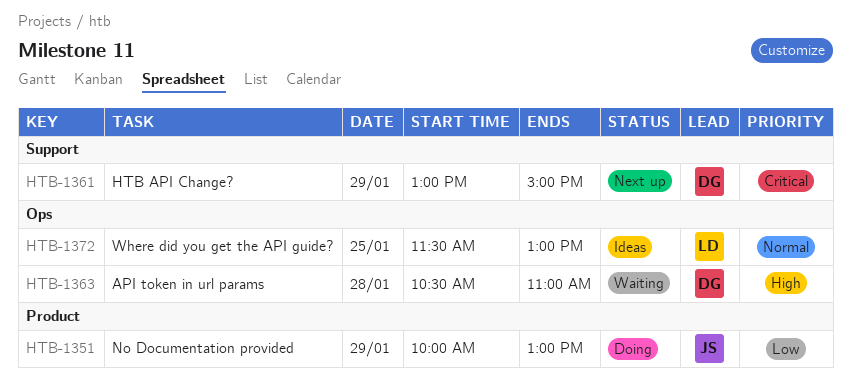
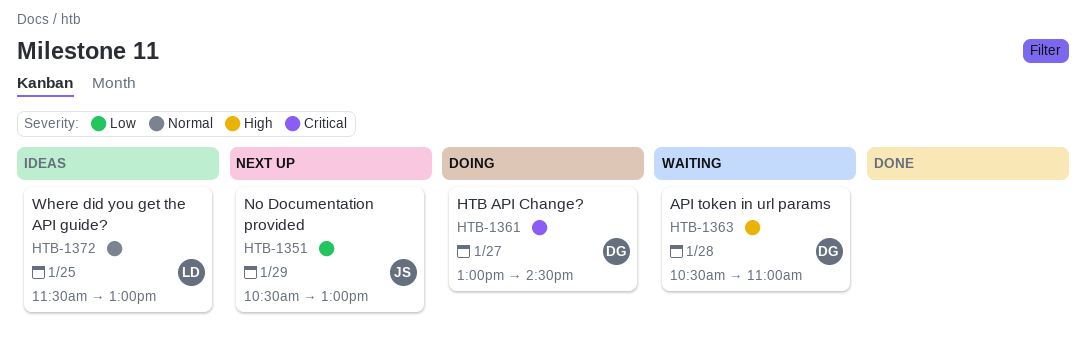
HTB-1351, status: Doing -> Next up
HTB-1351, begins: 10:00 -> 10:30
HTB-1361, status: Next up -> Doing
HTB-1361, day: Jan 29 -> Jan 27
HTB-1361, ends: 15:00 -> 14:30

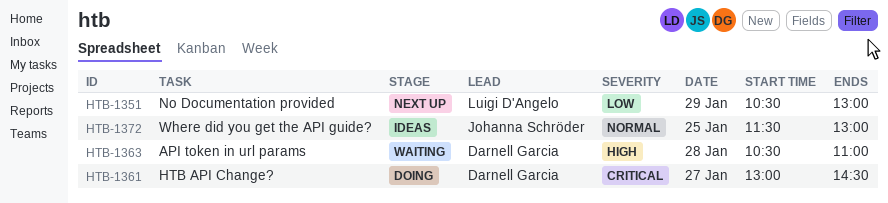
HTB-1351, owner: Johanna Schröder -> Luigi D'Angelo
HTB-1372, owner: Luigi D'Angelo -> Johanna Schröder

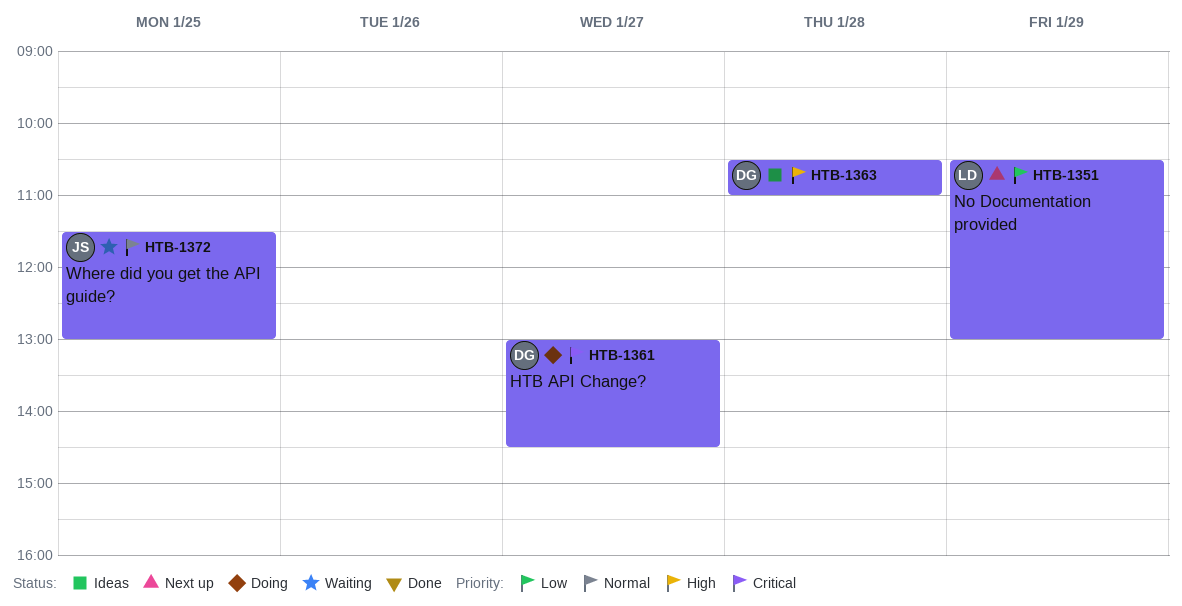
HTB-1363, status: Waiting -> Ideas
HTB-1372, status: Ideas -> Waiting

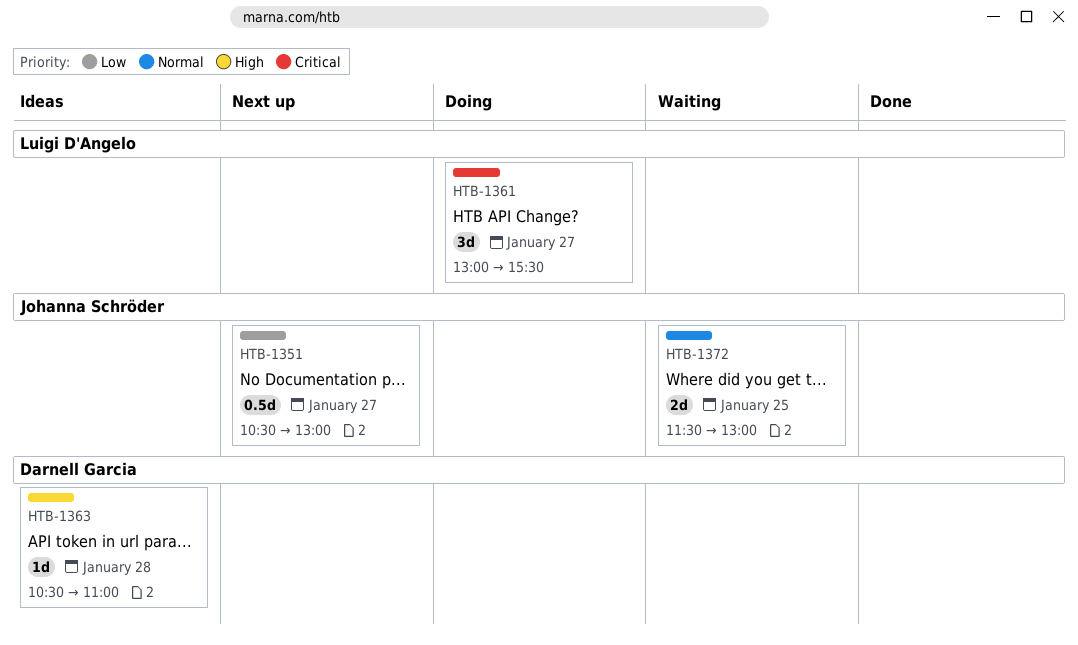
HTB-1351, owner: Luigi D'Angelo -> Johanna Schröder
HTB-1351, day: Jan 29 -> Jan 27
HTB-1361, owner: Darnell Garcia -> Luigi D'Angelo
HTB-1361, ends: 14:30 -> 15:30

